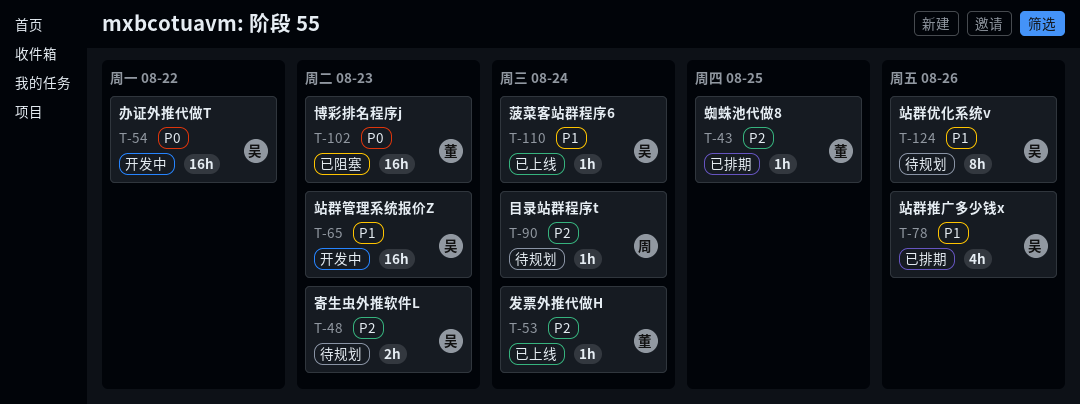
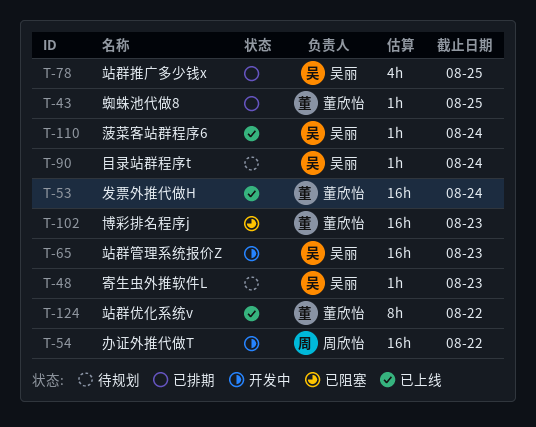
T-48, estimate: 2h -> 1h
T-53, estimate: 1h -> 16h
T-54, owner: 吴丽 -> 周欣怡
T-78, due: Aug 26 -> Aug 25
T-90, owner: 周欣怡 -> 吴丽
T-124, status: 待规划 -> 已上线
T-124, owner: 吴丽 -> 董欣怡
T-124, due: Aug 26 -> Aug 22

